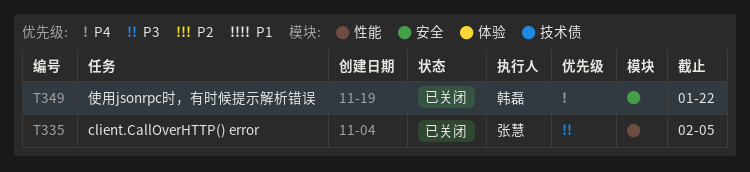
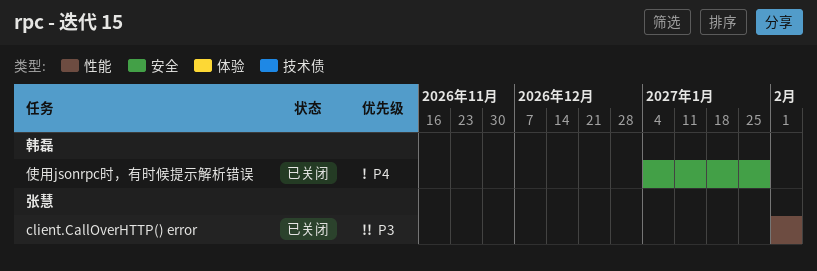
使用jsonrpc时，有时候提示解析错误, due: Jan 22 -> Jan 29

